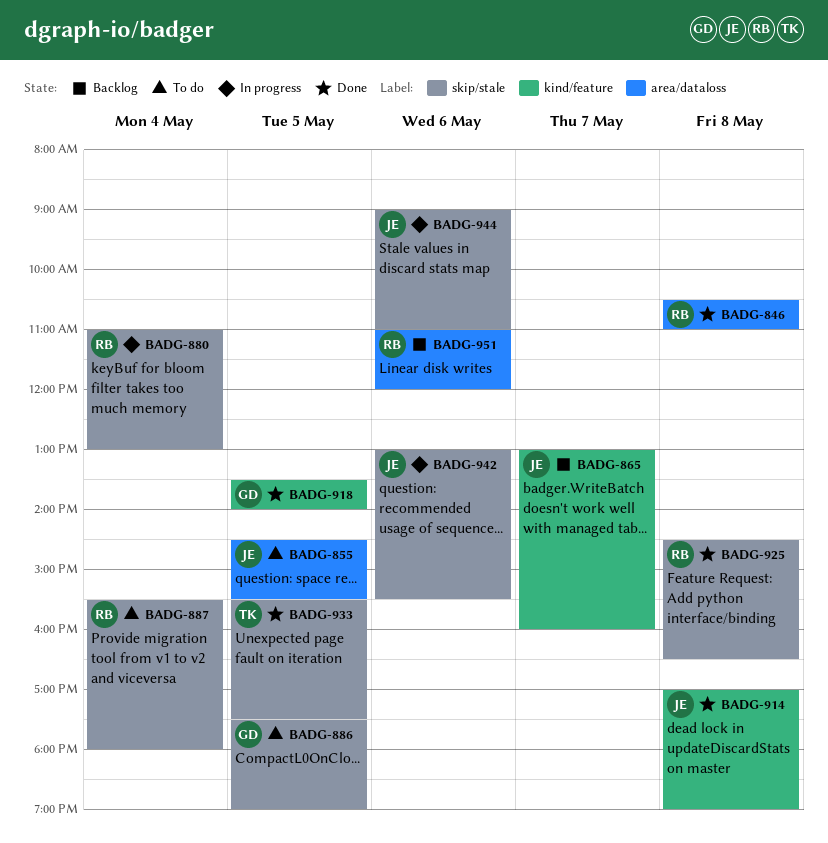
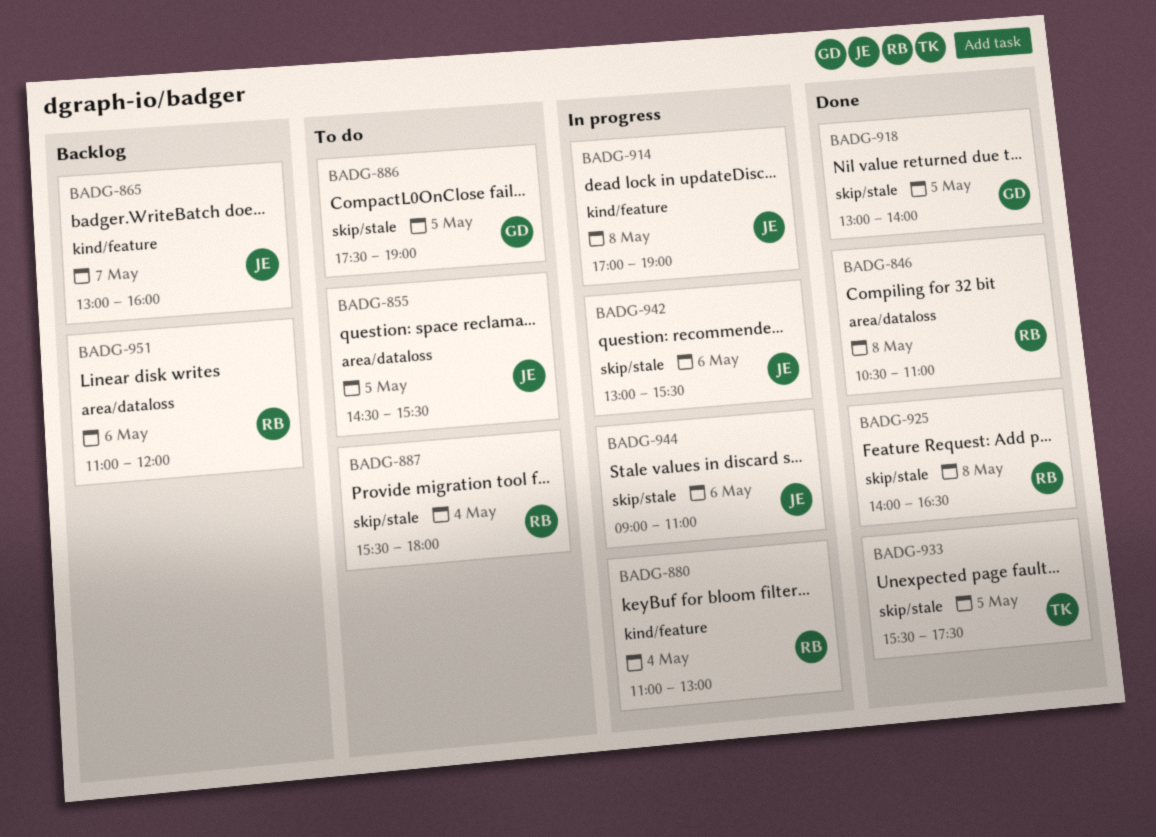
BADG-880, label: skip/stale -> kind/feature
BADG-914, status: Done -> In progress
BADG-918, label: kind/feature -> skip/stale
BADG-918, begins: 13:30 -> 13:00
BADG-925, begins: 14:30 -> 14:00

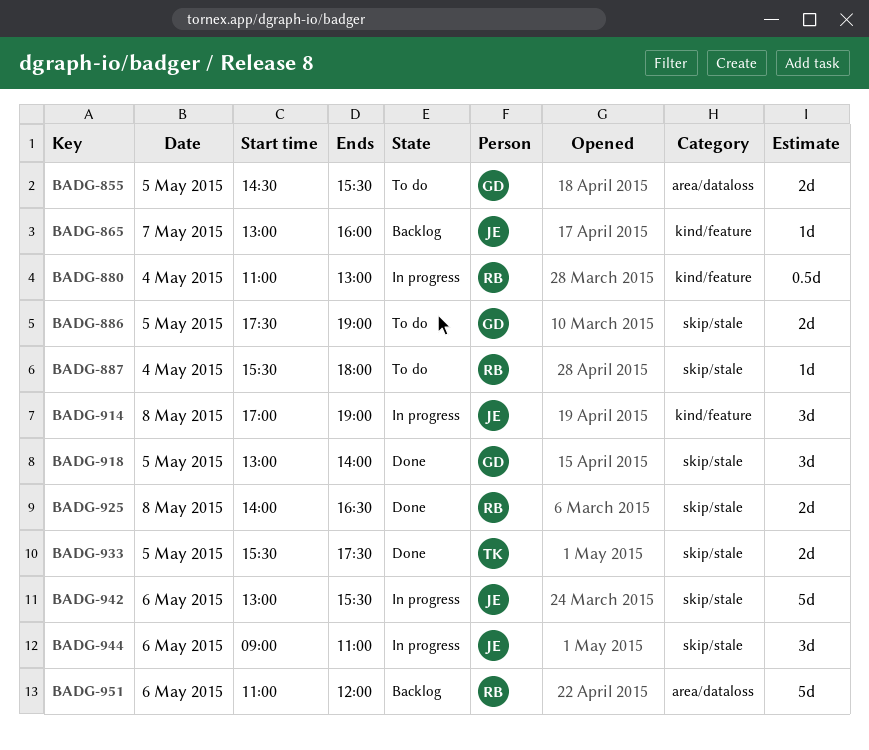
BADG-846: present -> none
BADG-855, owner: JE -> GD

